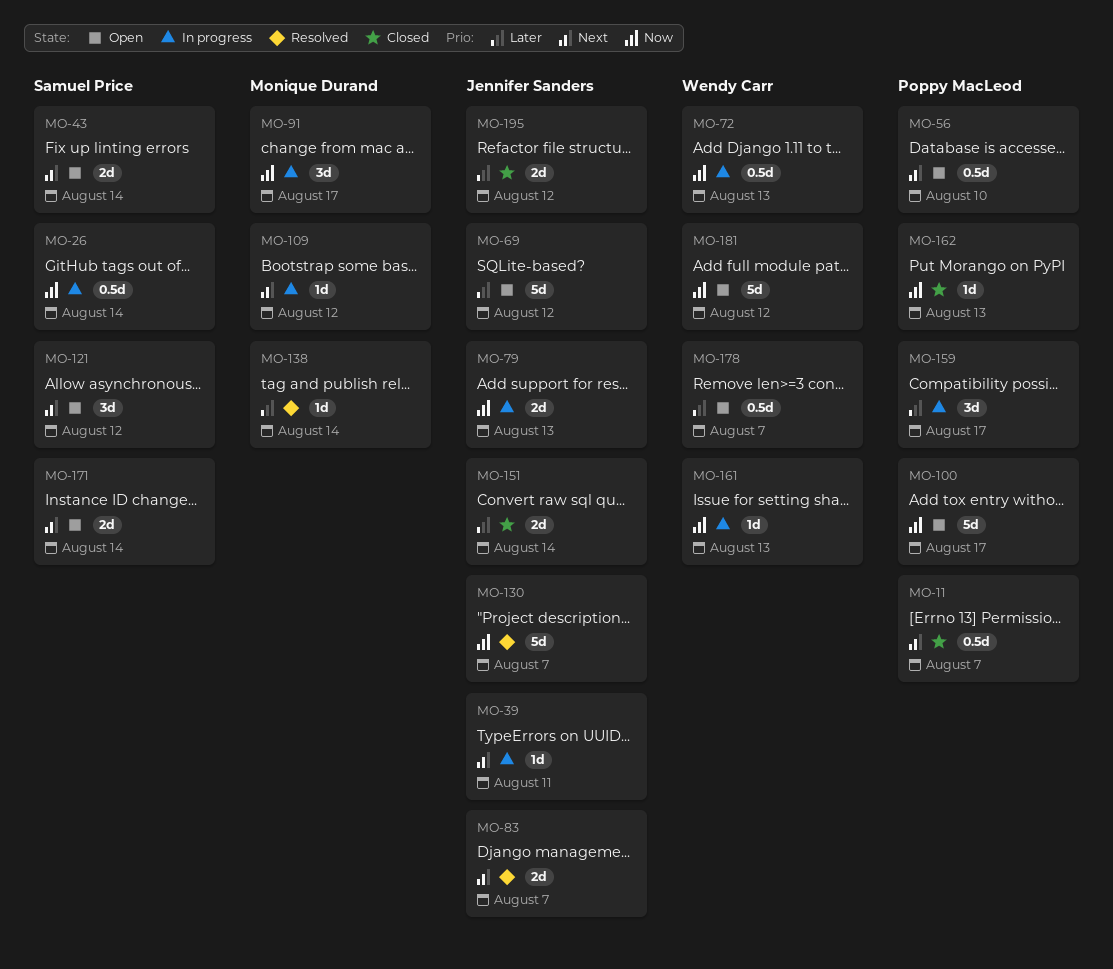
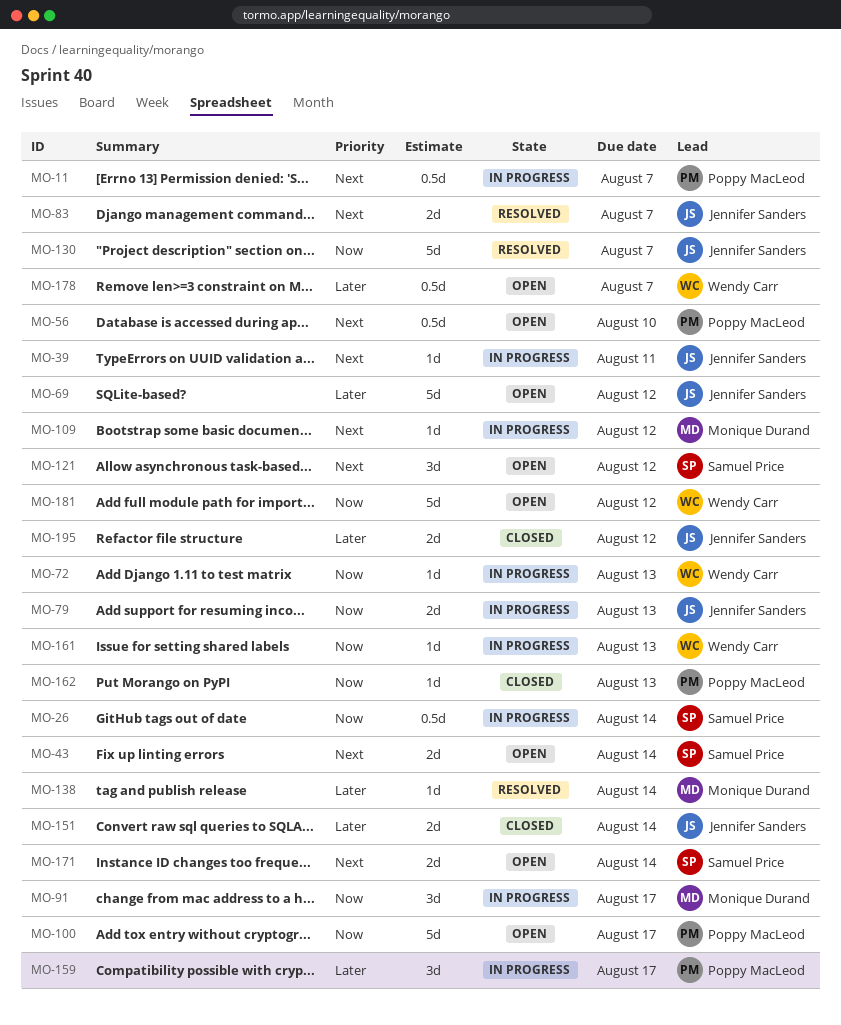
MO-11, status: Closed -> In progress
MO-72, estimate: 0.5d -> 1d

